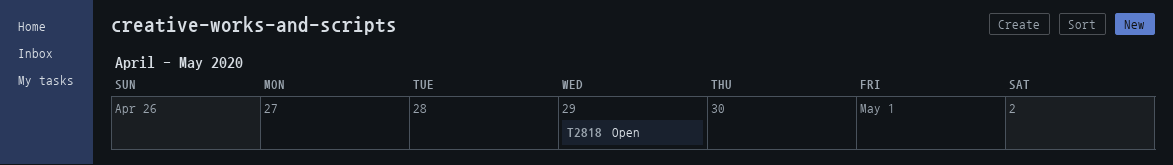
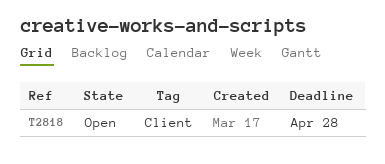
T2818, due: Apr 29 -> Apr 28

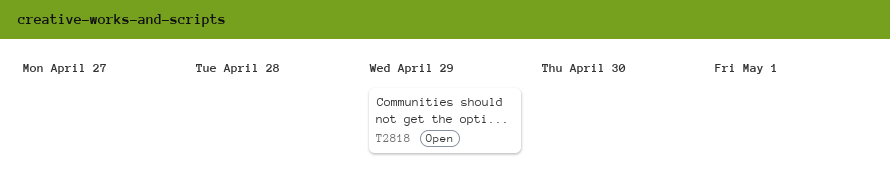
T2818, due: Apr 28 -> Apr 29

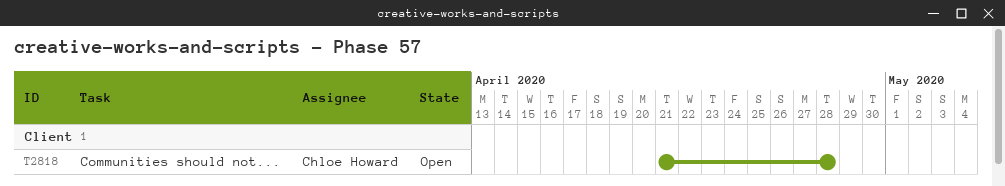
T2818, due: Apr 29 -> Apr 28

